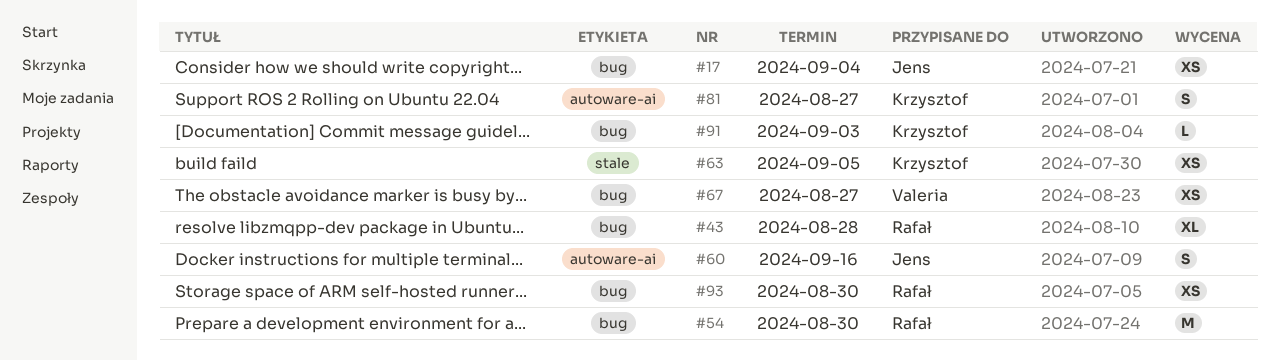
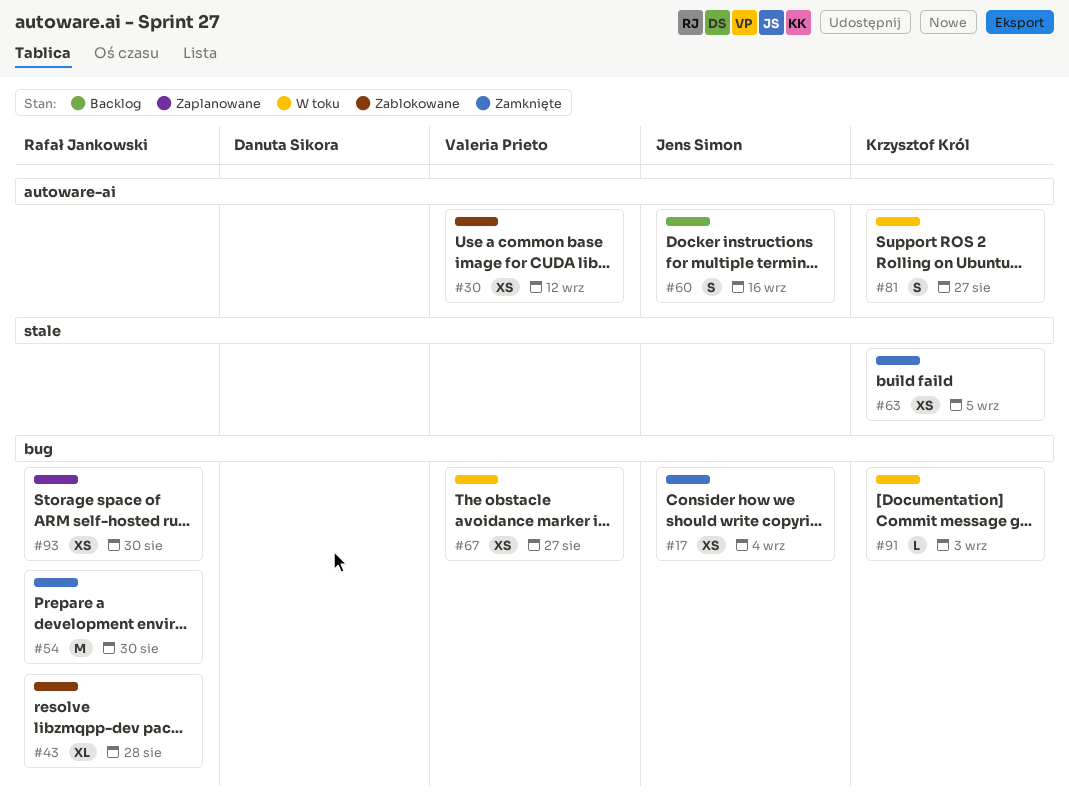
#30: none -> present

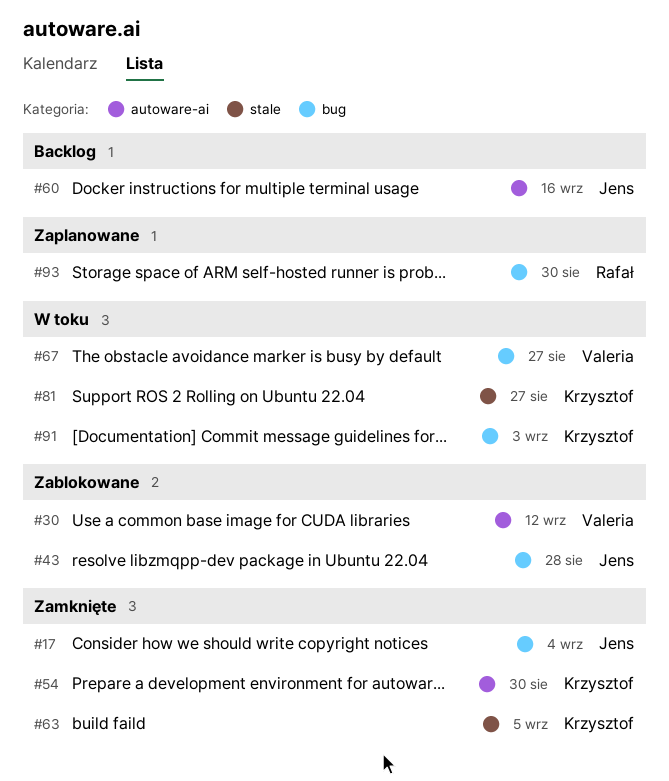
#43, owner: Rafał Jankowski -> Jens Simon
#54, owner: Rafał Jankowski -> Krzysztof Król
#54, label: bug -> autoware-ai
#81, label: autoware-ai -> stale

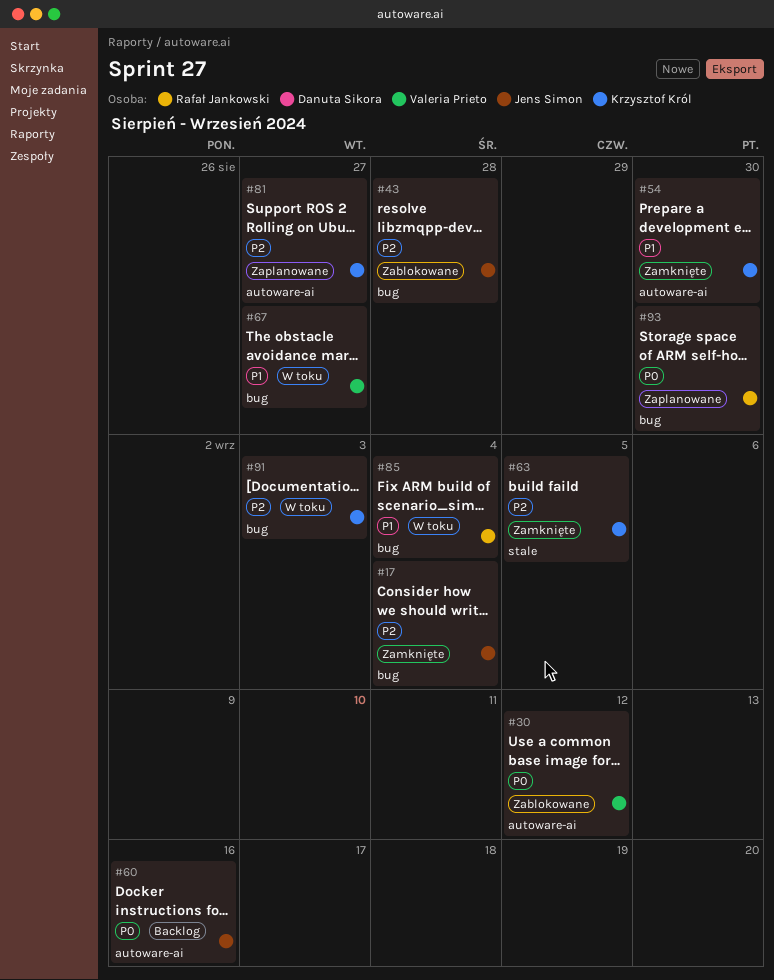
#81, status: W toku -> Zaplanowane
#81, label: stale -> autoware-ai
#85: none -> present

